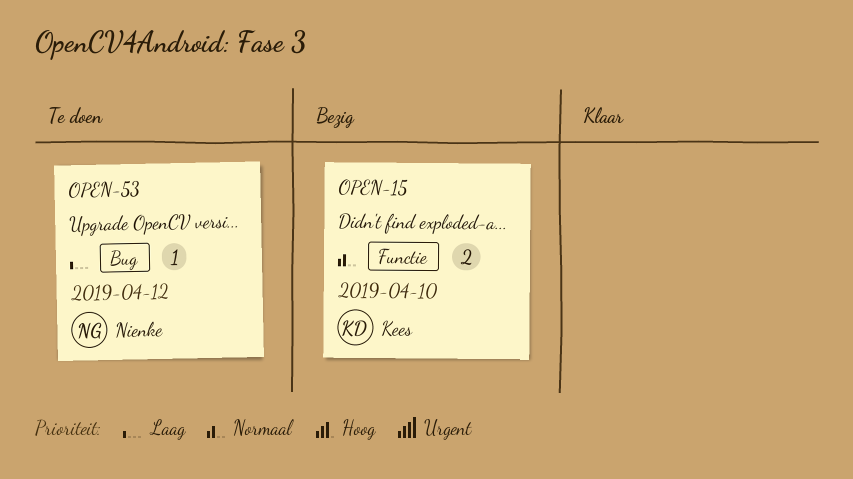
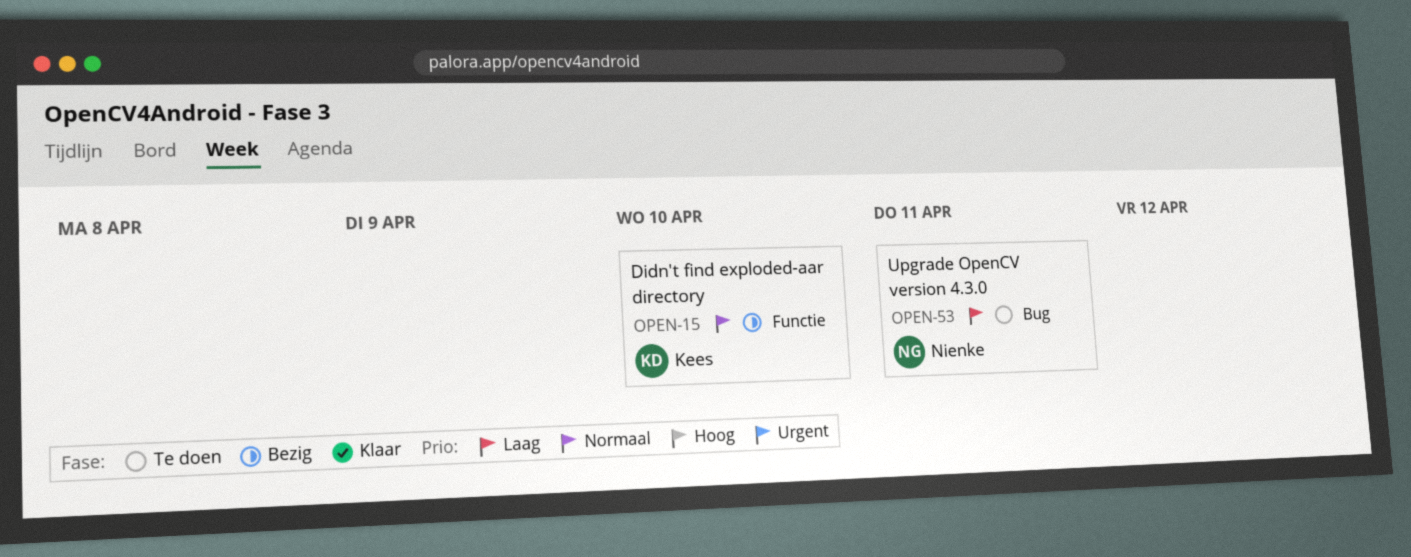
OPEN-53, due: Apr 12 -> Apr 11

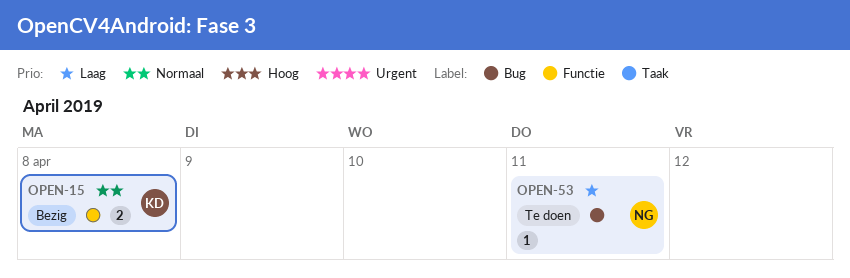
OPEN-15, due: Apr 10 -> Apr 8

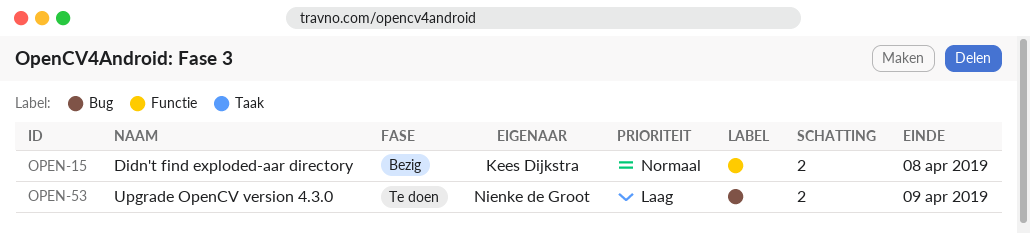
OPEN-53, estimate: 1 -> 2
OPEN-53, due: Apr 11 -> Apr 9

